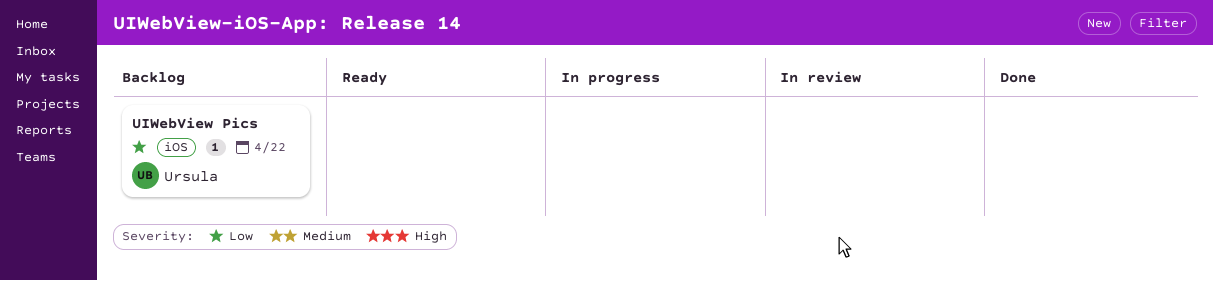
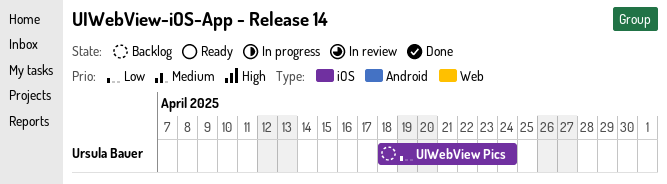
UIWebView Pics, due: Apr 22 -> Apr 24

